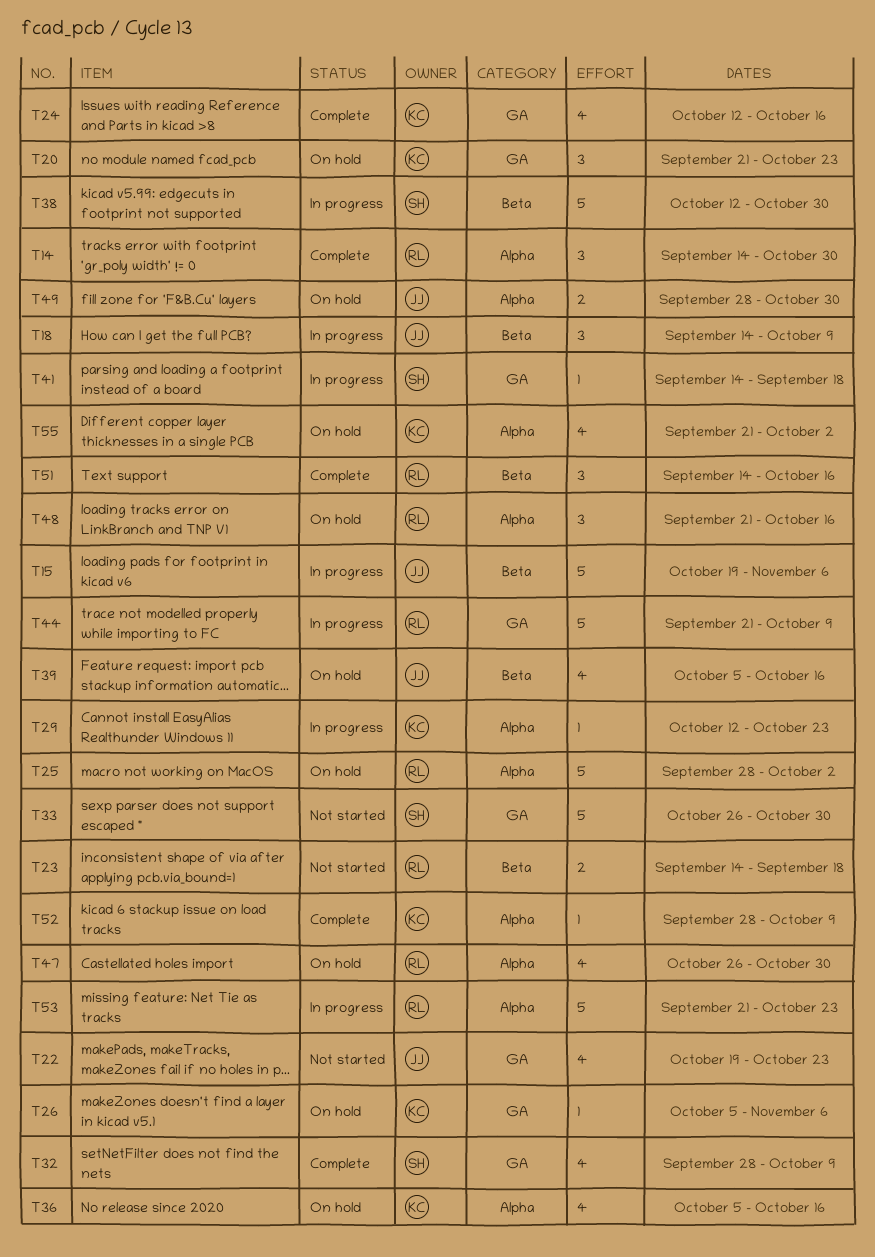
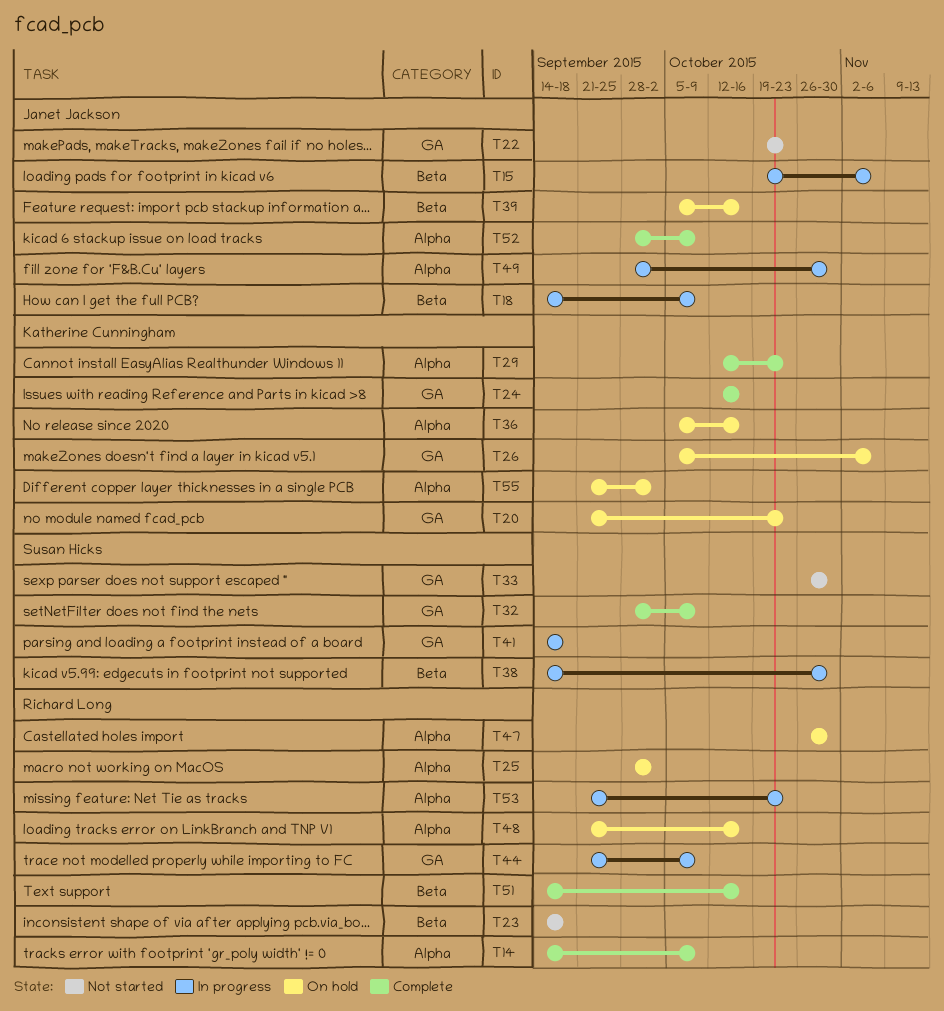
T14, due: Oct 30 -> Oct 9
T29, status: In progress -> Complete
T38, start: Oct 12 -> Sep 14
T49, status: On hold -> In progress
T52, owner: Katherine Cunningham -> Janet Jackson

